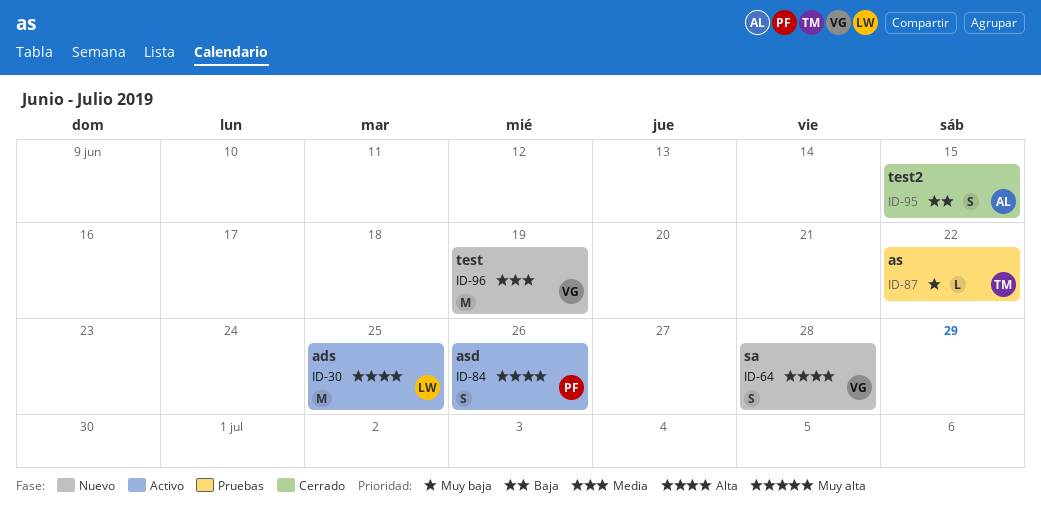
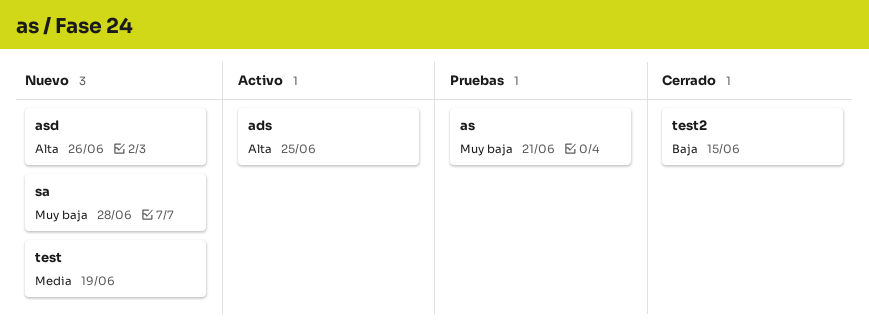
as, due: Jun 22 -> Jun 21
asd, status: Activo -> Nuevo
sa, priority: Alta -> Muy baja

